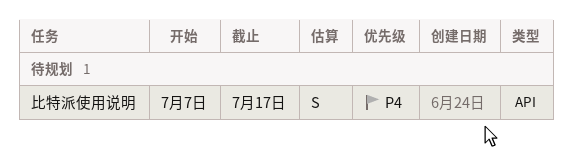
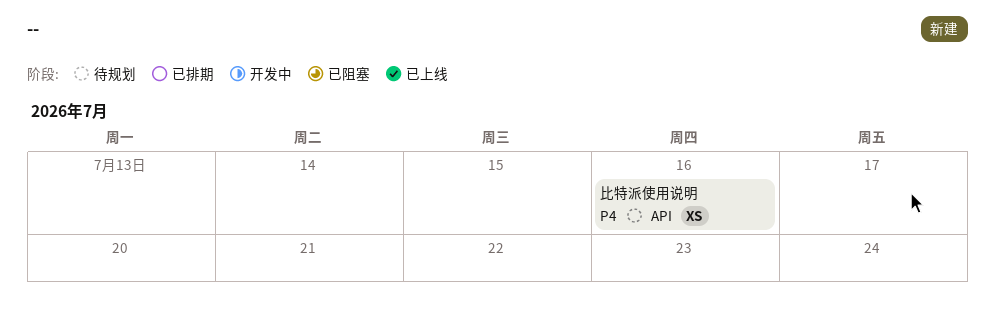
比特派使用说明, estimate: S -> XS
比特派使用说明, due: Jul 17 -> Jul 16

